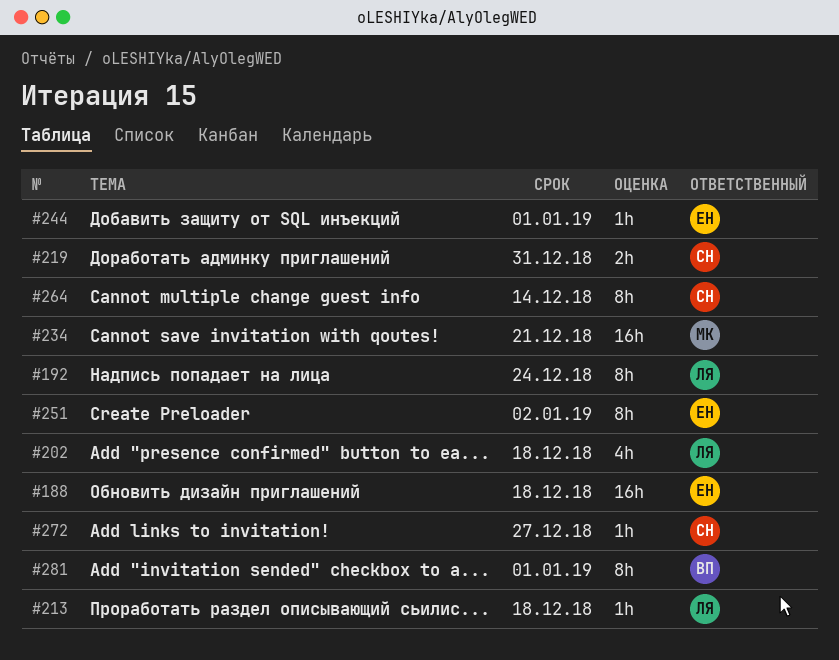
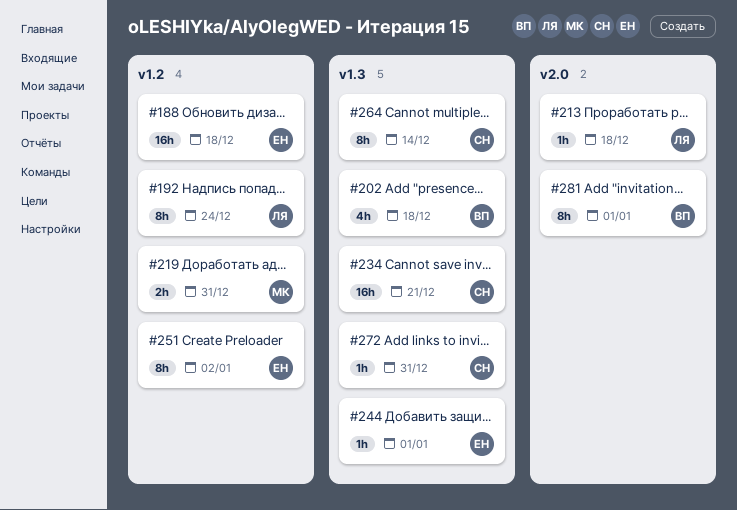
#202, owner: ЛЯ -> ВП
#219, owner: СН -> МК
#234, owner: МК -> СН
#272, due: Dec 27 -> Dec 31

